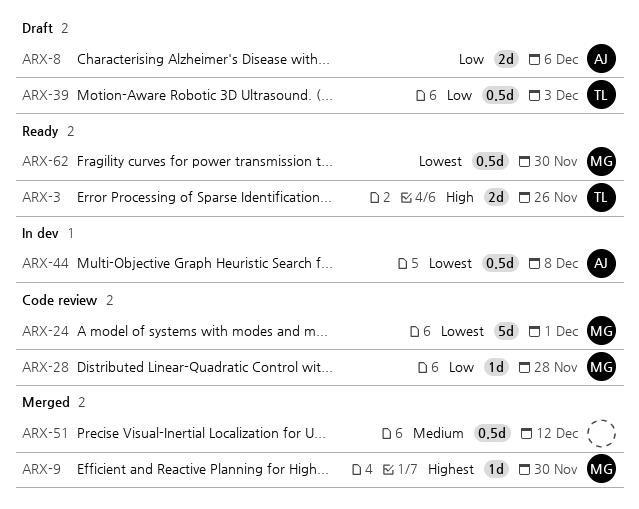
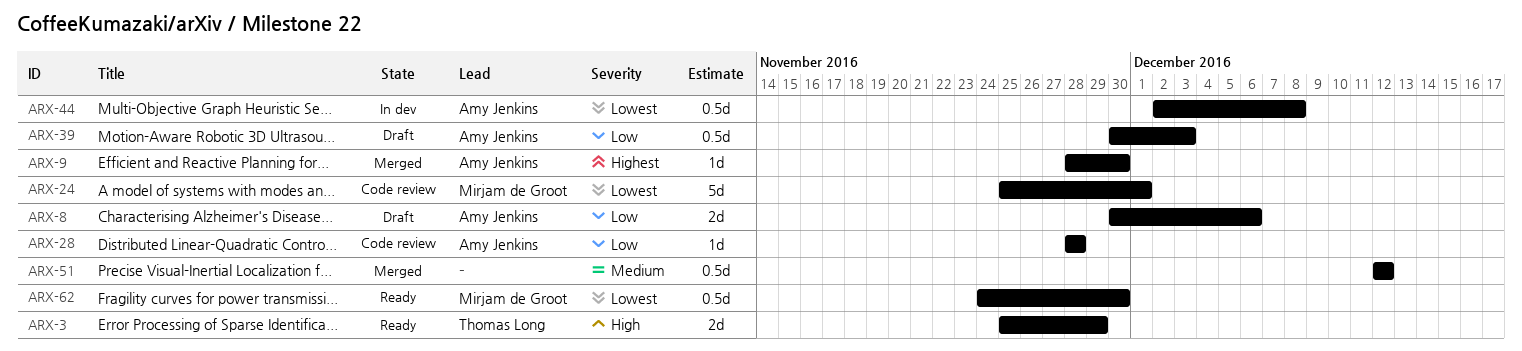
ARX-3, due: Nov 26 -> Nov 29
ARX-9, owner: Mirjam de Groot -> Amy Jenkins
ARX-28, owner: Mirjam de Groot -> Amy Jenkins
ARX-39, owner: Thomas Long -> Amy Jenkins

